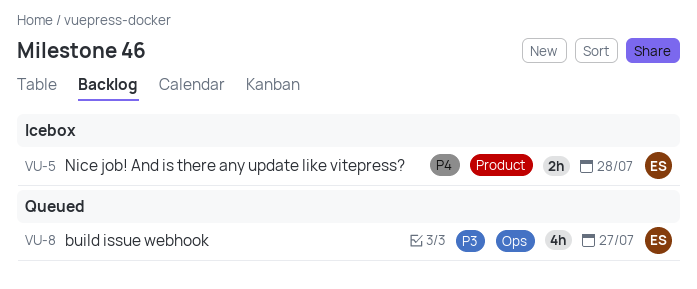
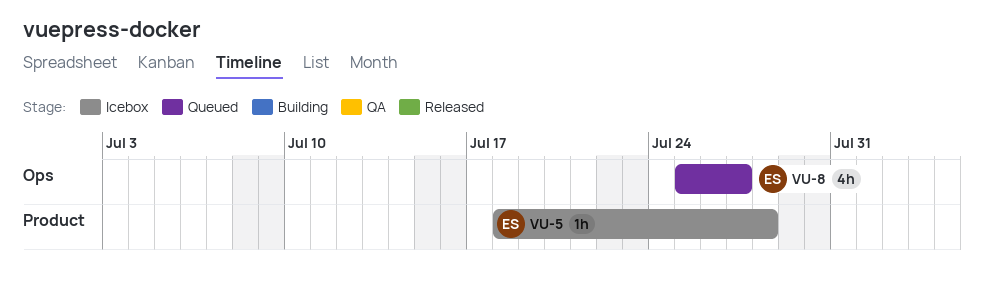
VU-5, estimate: 2h -> 1h

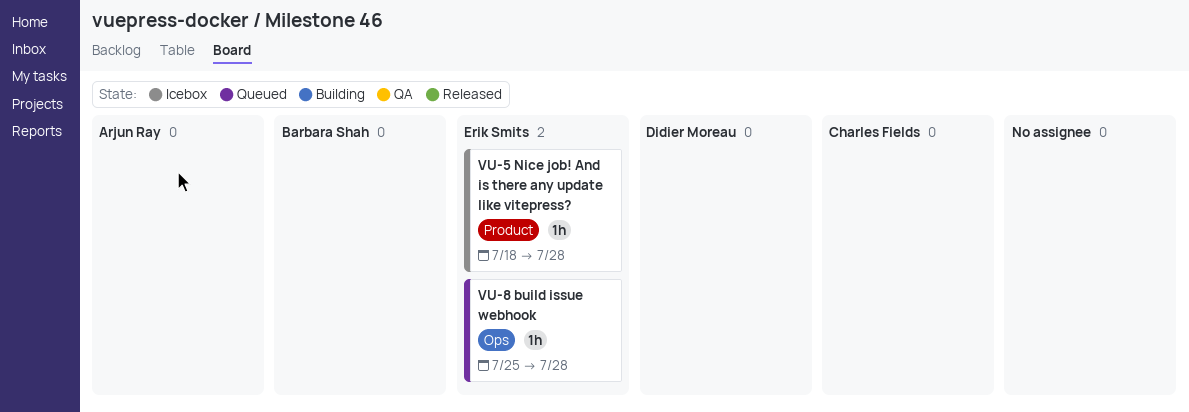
VU-8, estimate: 4h -> 1h
VU-8, due: Jul 27 -> Jul 28

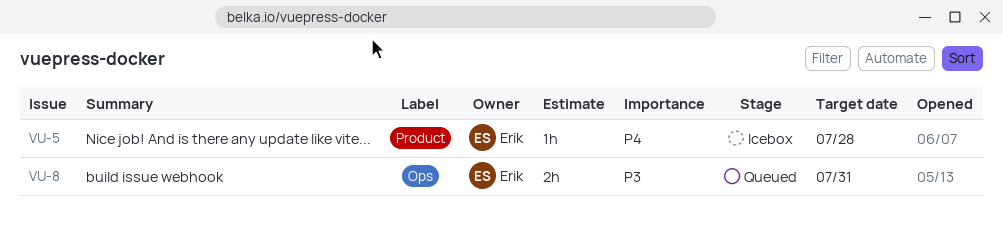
VU-8, estimate: 1h -> 2h
VU-8, due: Jul 28 -> Jul 31

